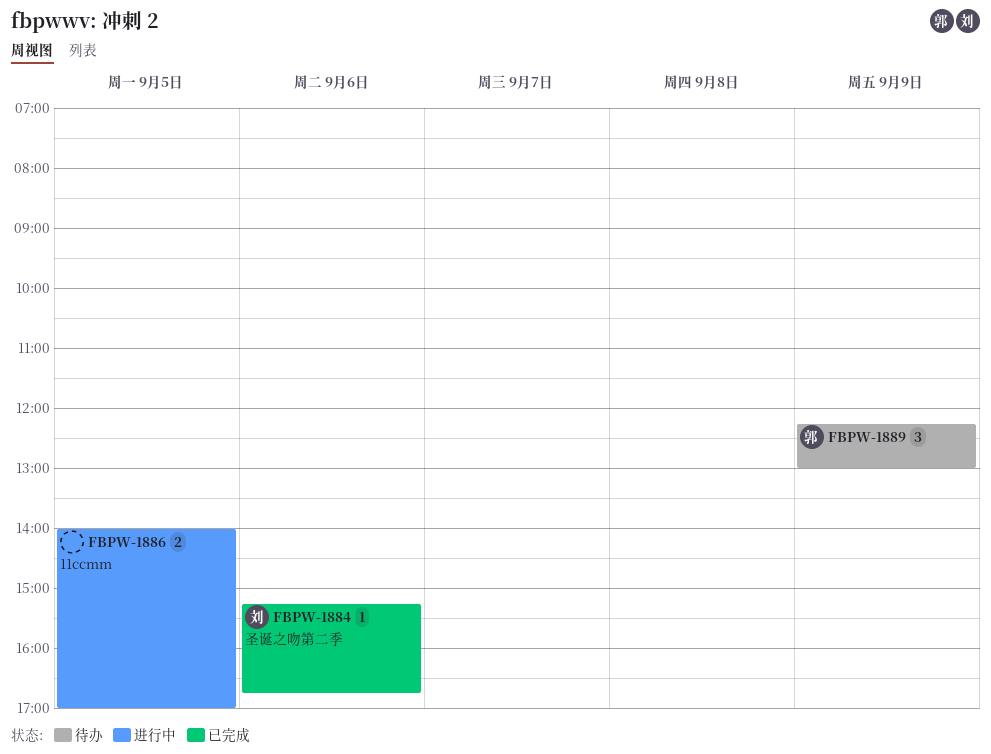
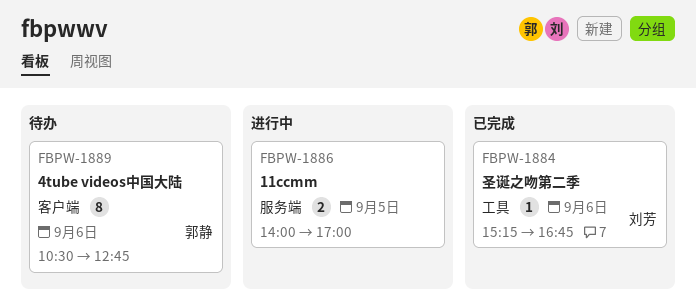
FBPW-1889, estimate: 3 -> 8
FBPW-1889, day: Sep 9 -> Sep 6
FBPW-1889, begins: 12:15 -> 10:30
FBPW-1889, ends: 13:00 -> 12:45

